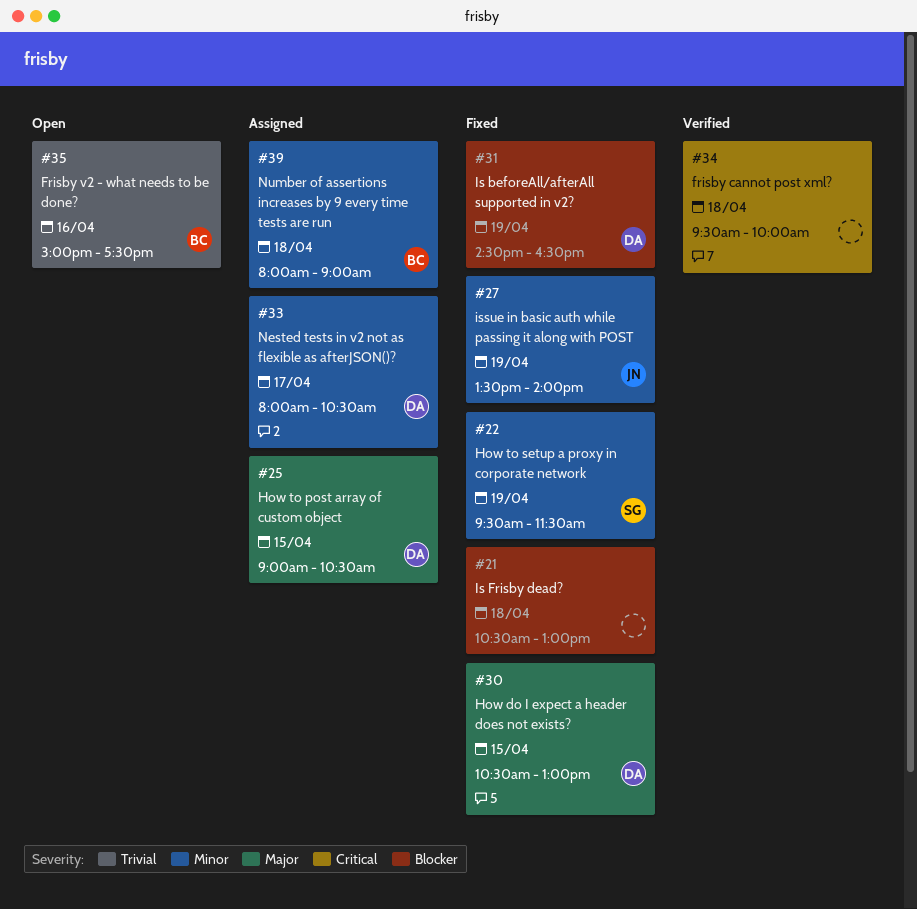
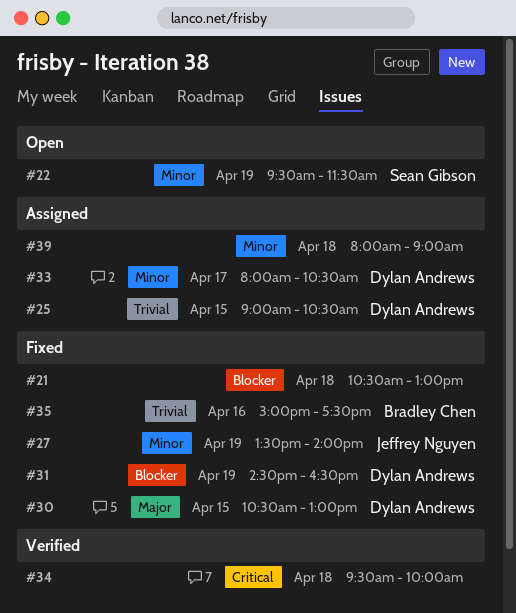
#22, status: Fixed -> Open
#25, priority: Major -> Trivial
#35, status: Open -> Fixed
#39, owner: Bradley Chen -> none

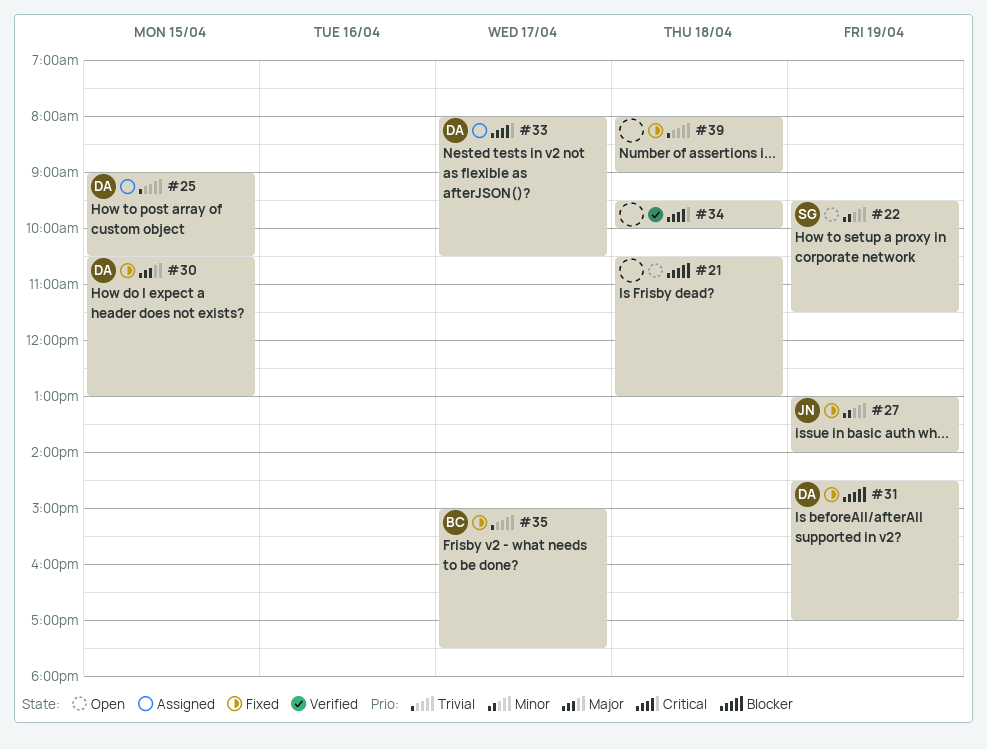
#21, status: Fixed -> Open
#27, begins: 13:30 -> 13:00
#31, ends: 16:30 -> 17:00
#33, priority: Minor -> Critical
#35, day: Apr 16 -> Apr 17
#39, status: Assigned -> Fixed
#39, priority: Minor -> Trivial

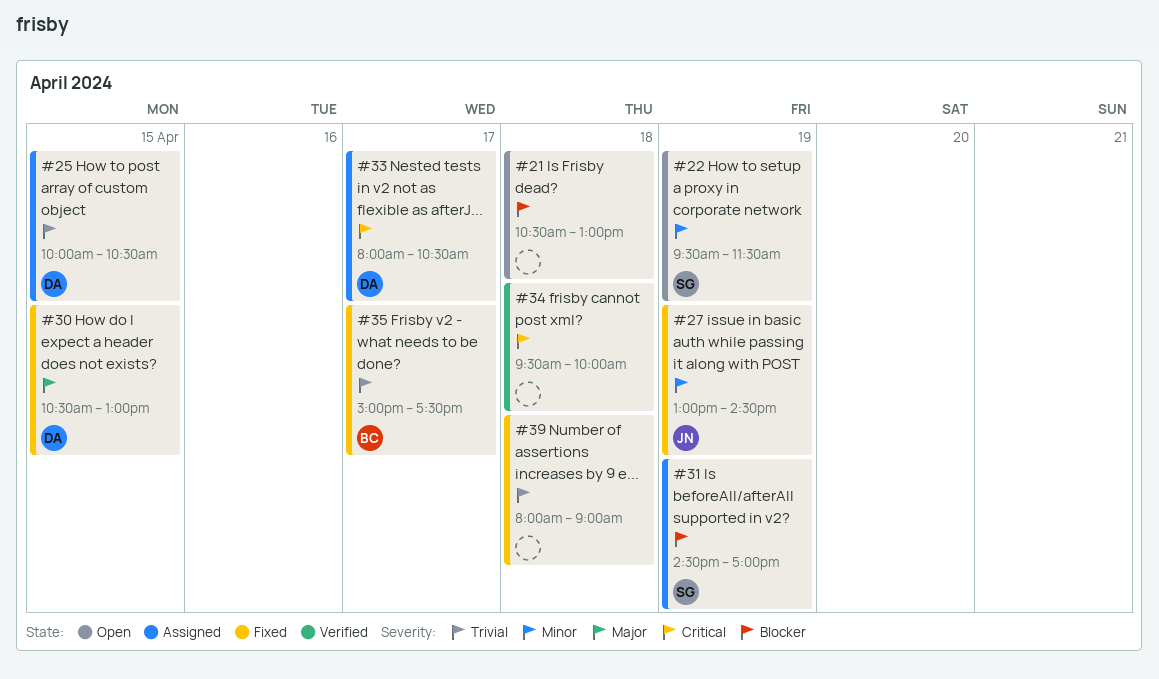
#25, begins: 09:00 -> 10:00
#27, ends: 14:00 -> 14:30
#31, status: Fixed -> Assigned
#31, owner: DA -> SG

